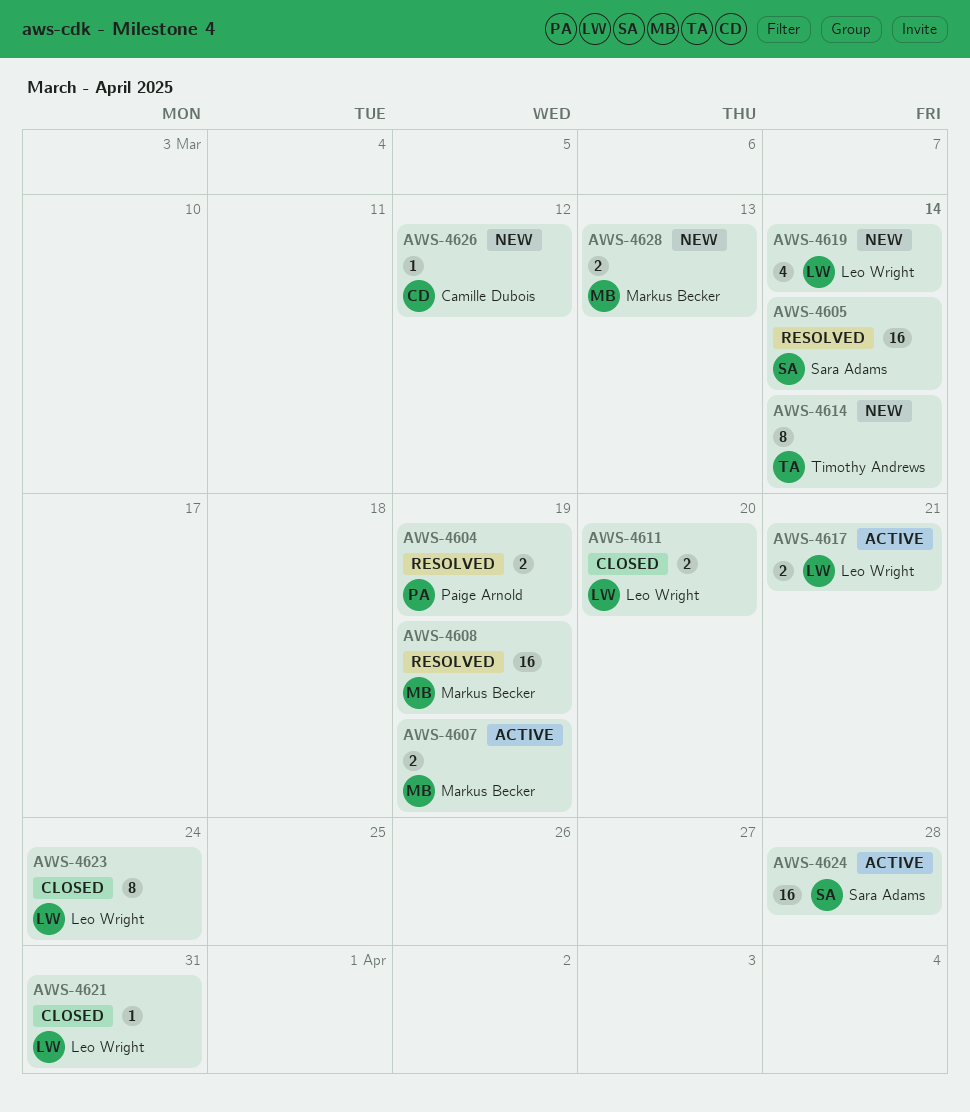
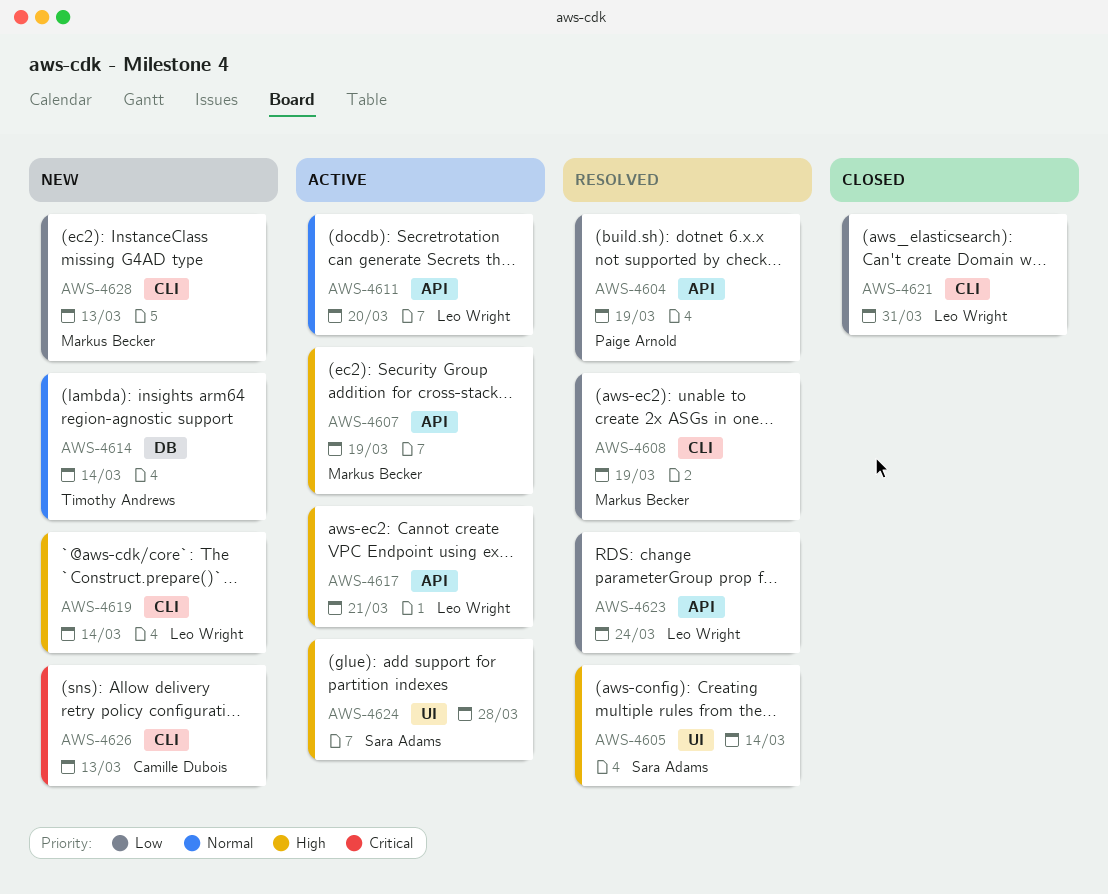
AWS-4611, status: Closed -> Active
AWS-4623, status: Closed -> Resolved
AWS-4626, due: Mar 12 -> Mar 13

